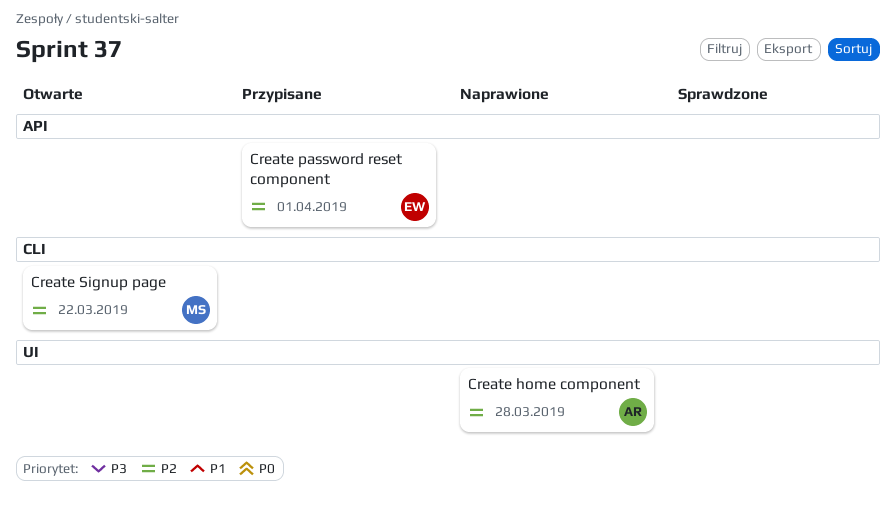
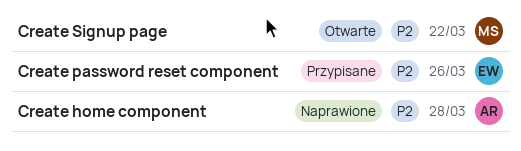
Create password reset component, due: Apr 1 -> Mar 26

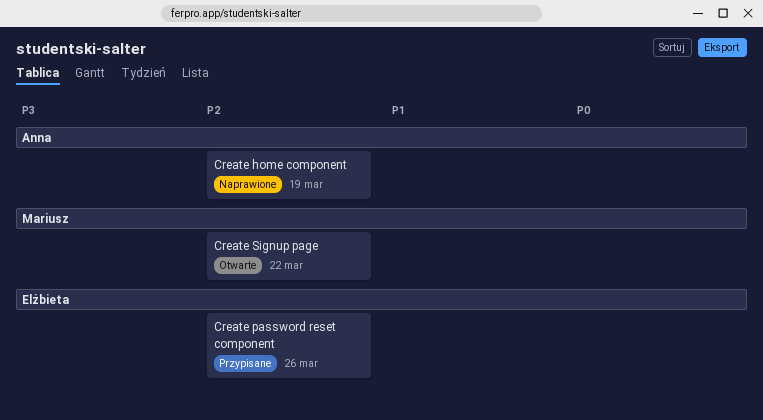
Create home component, due: Mar 28 -> Mar 19

